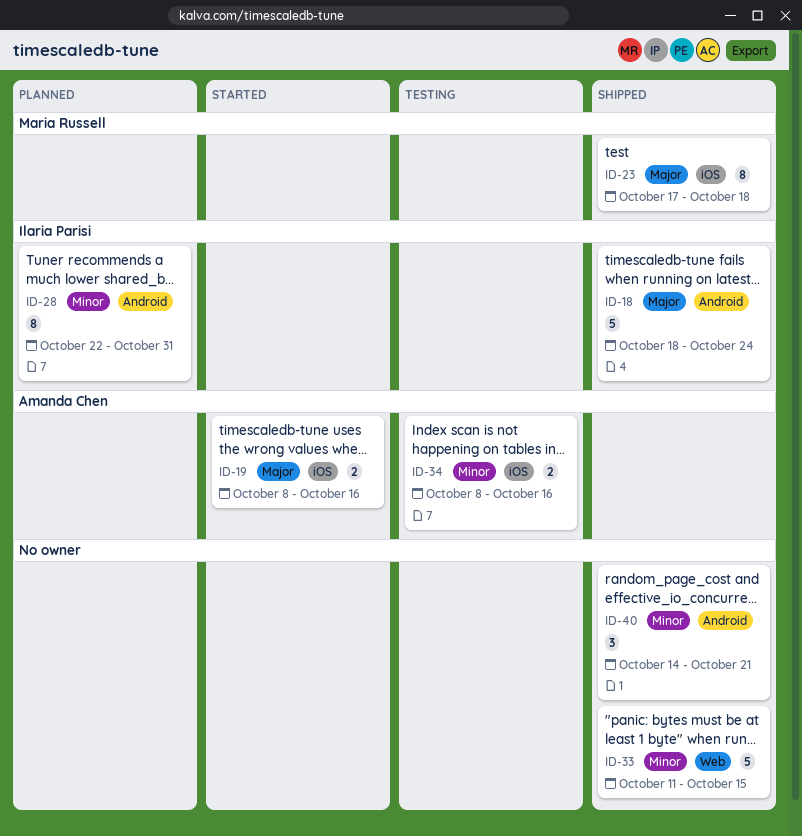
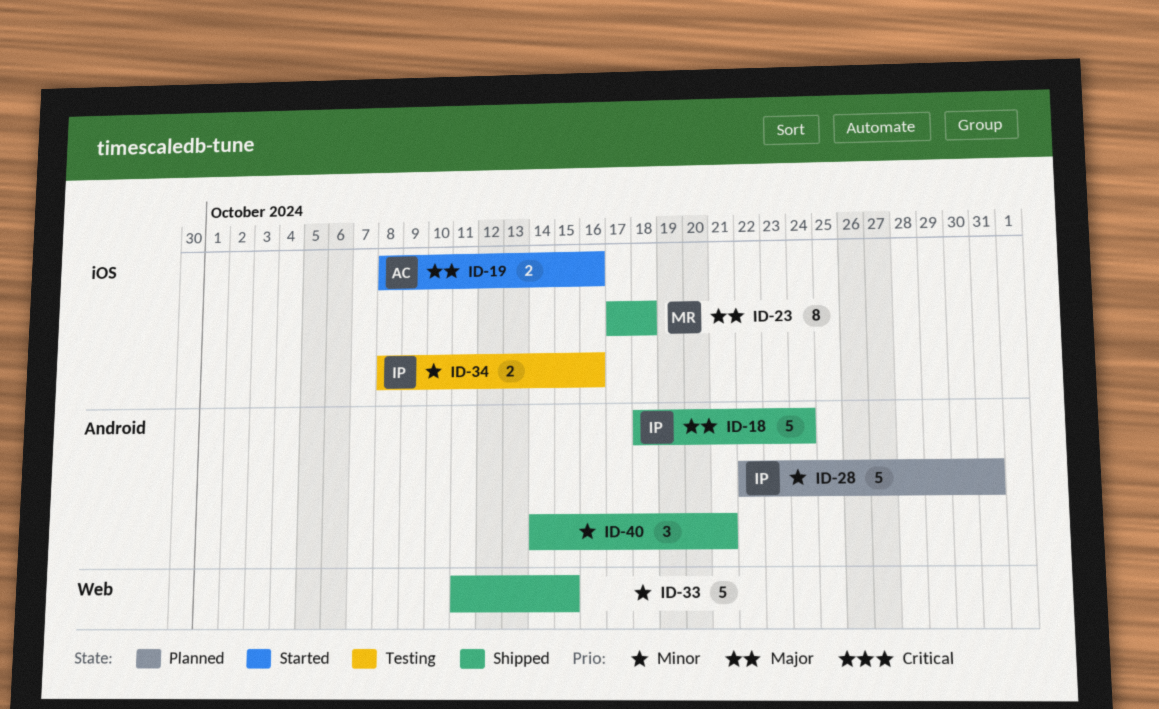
ID-28, estimate: 8 -> 5
ID-34, owner: Amanda Chen -> Ilaria Parisi

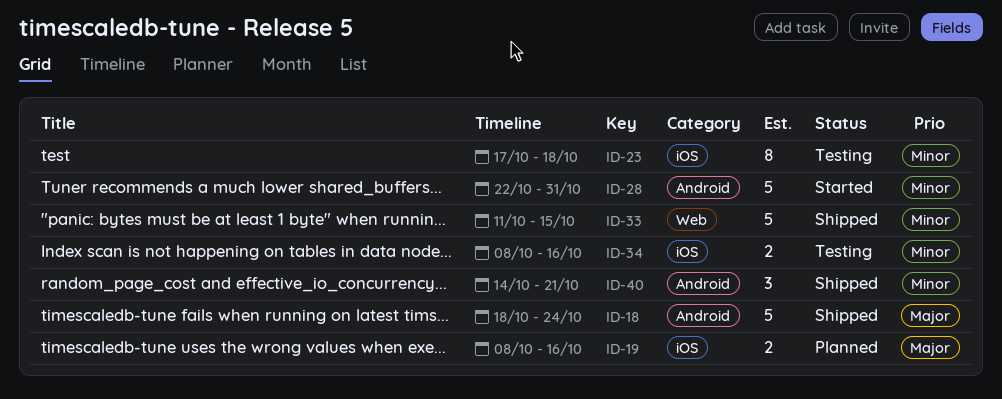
ID-19, status: Started -> Planned
ID-23, status: Shipped -> Testing
ID-23, priority: Major -> Minor
ID-28, status: Planned -> Started

